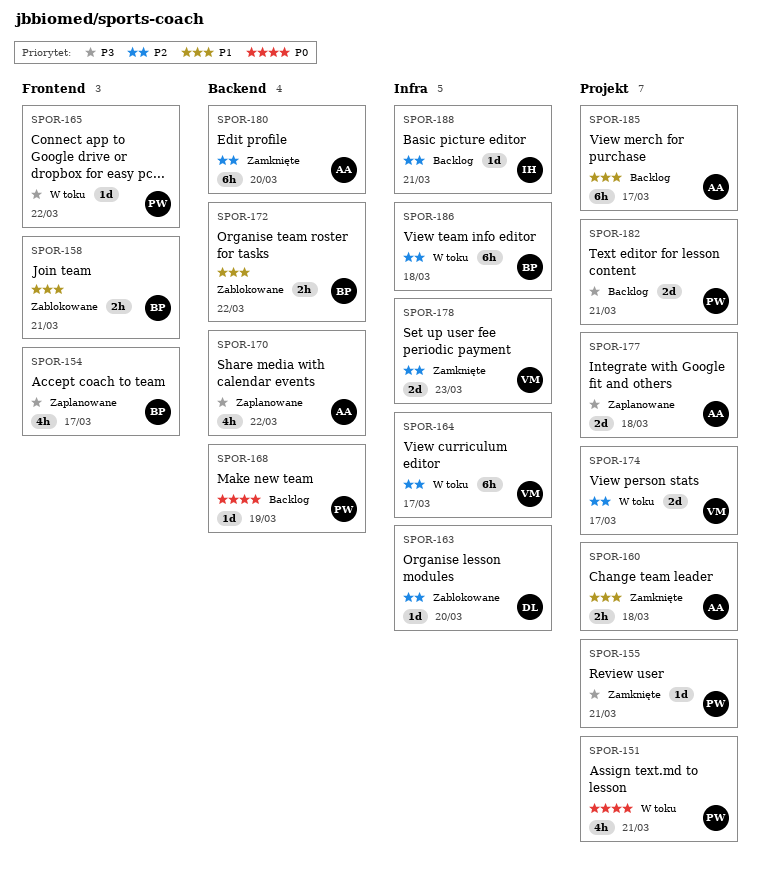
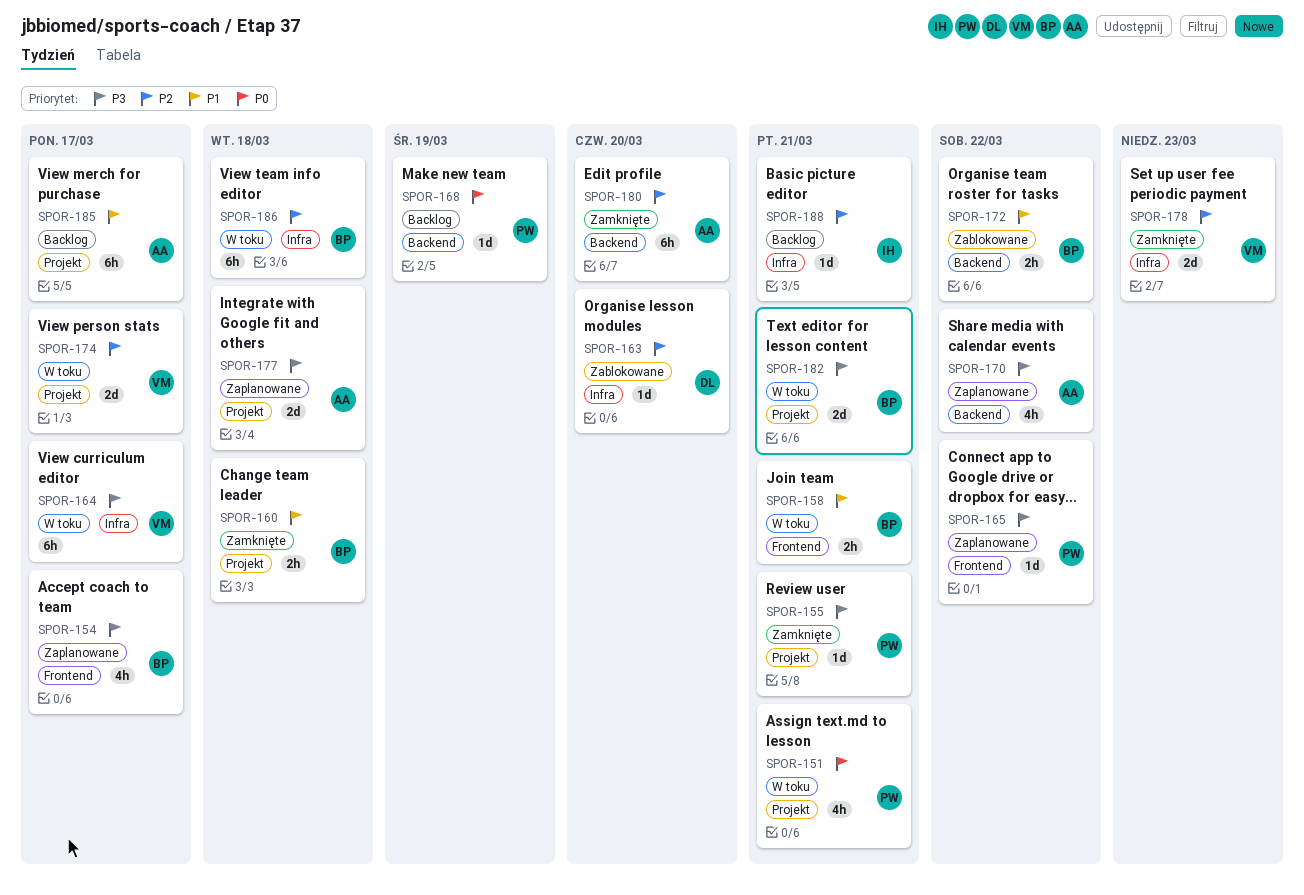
SPOR-158, status: Zablokowane -> W toku
SPOR-160, owner: AA -> BP
SPOR-164, priority: P2 -> P3
SPOR-165, status: W toku -> Zaplanowane
SPOR-182, status: Backlog -> W toku
SPOR-182, owner: PW -> BP

